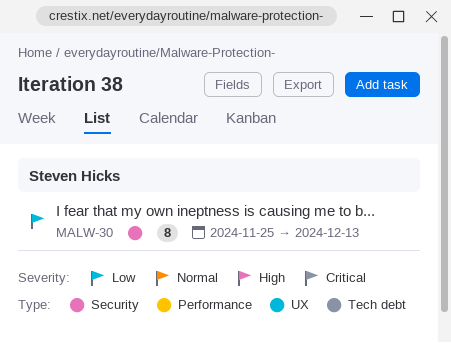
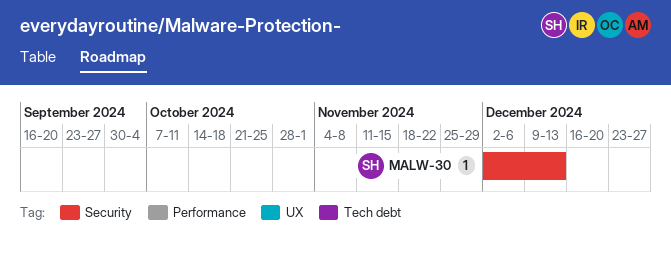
MALW-30, estimate: 8 -> 1
MALW-30, start: Nov 25 -> Dec 2

